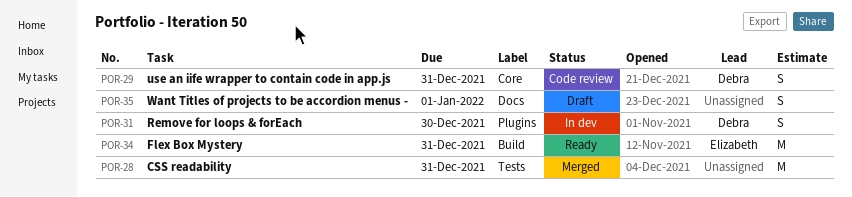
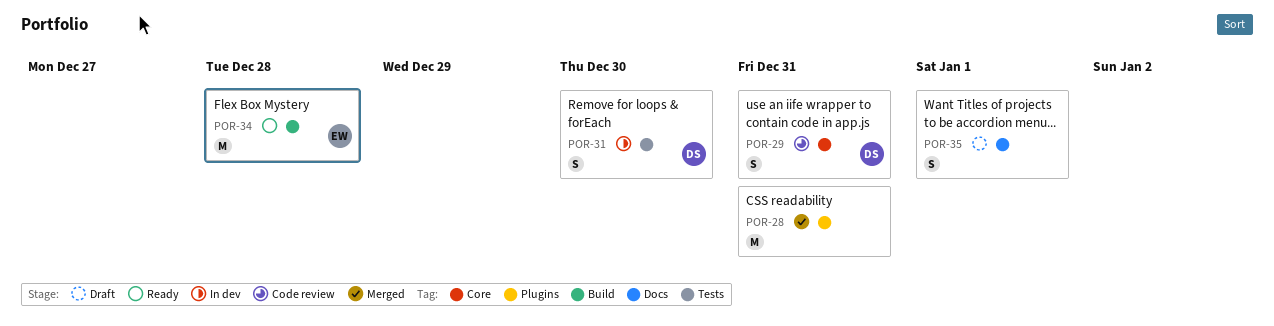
POR-28, label: Tests -> Plugins
POR-31, label: Plugins -> Tests
POR-34, due: Dec 31 -> Dec 28

